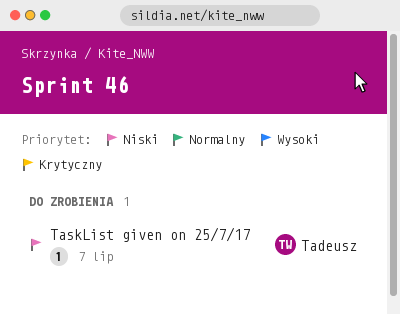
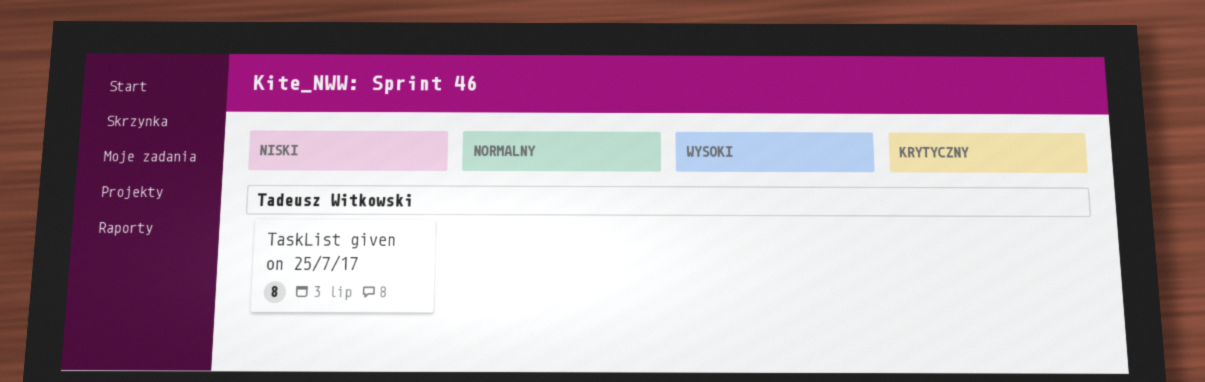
TaskList given on 25/7/17, estimate: 1 -> 8
TaskList given on 25/7/17, due: Jul 7 -> Jul 3

